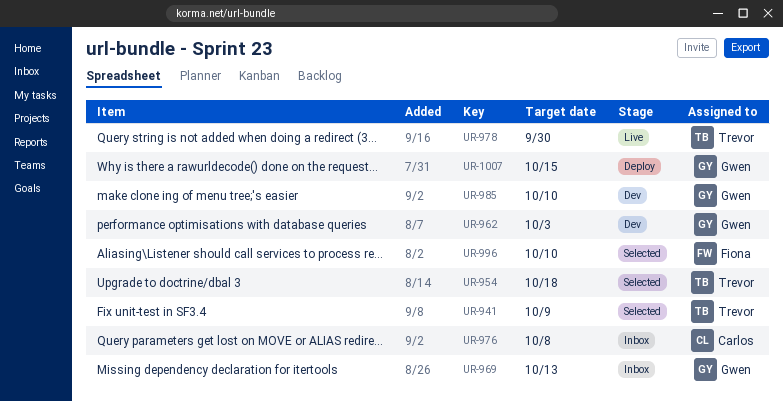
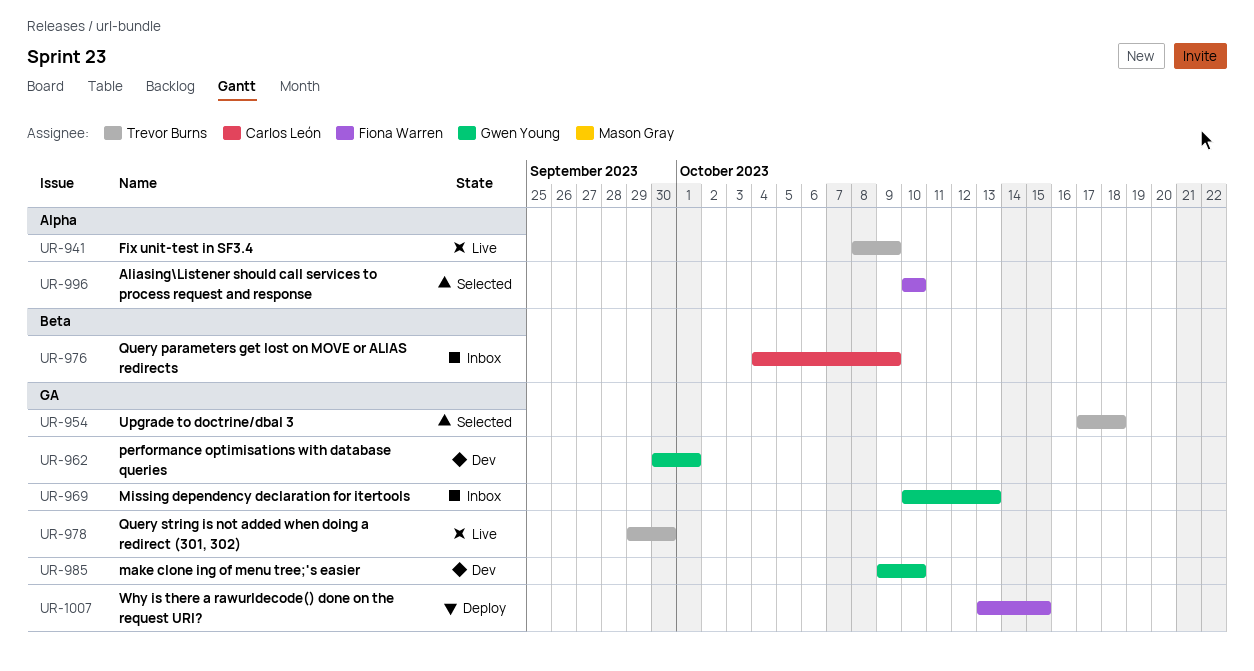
UR-941, status: Selected -> Live
UR-962, due: Oct 3 -> Oct 1
UR-976, due: Oct 8 -> Oct 9
UR-1007, owner: Gwen Young -> Fiona Warren

